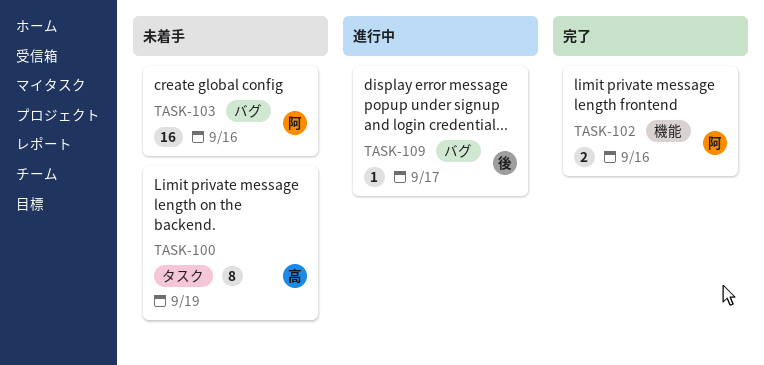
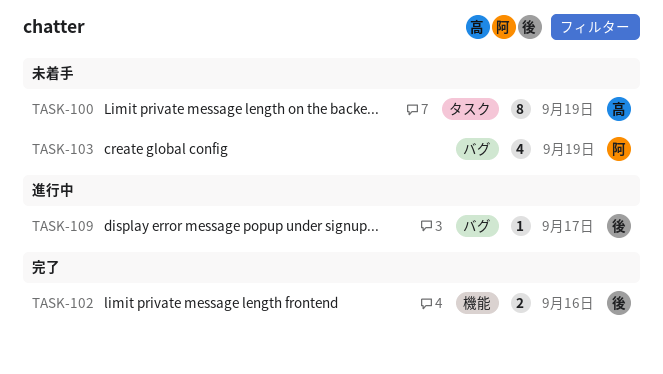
TASK-102, owner: 阿 -> 後
TASK-103, estimate: 16 -> 4
TASK-103, day: Sep 16 -> Sep 19

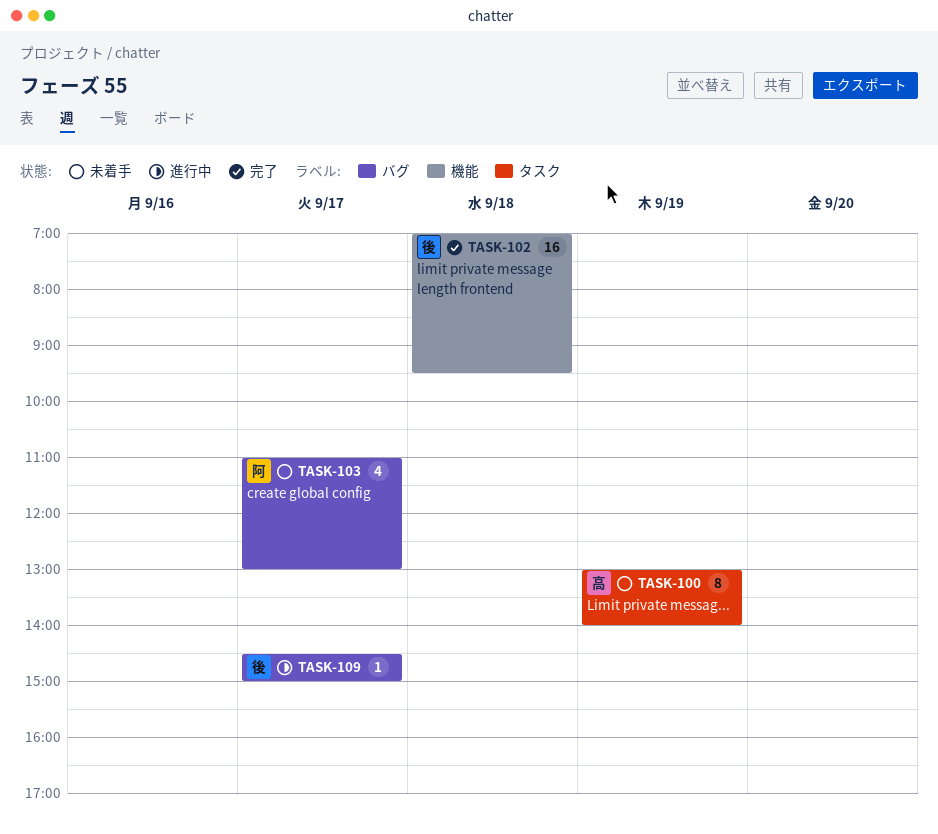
TASK-102, estimate: 2 -> 16
TASK-102, day: Sep 16 -> Sep 18
TASK-103, day: Sep 19 -> Sep 17

